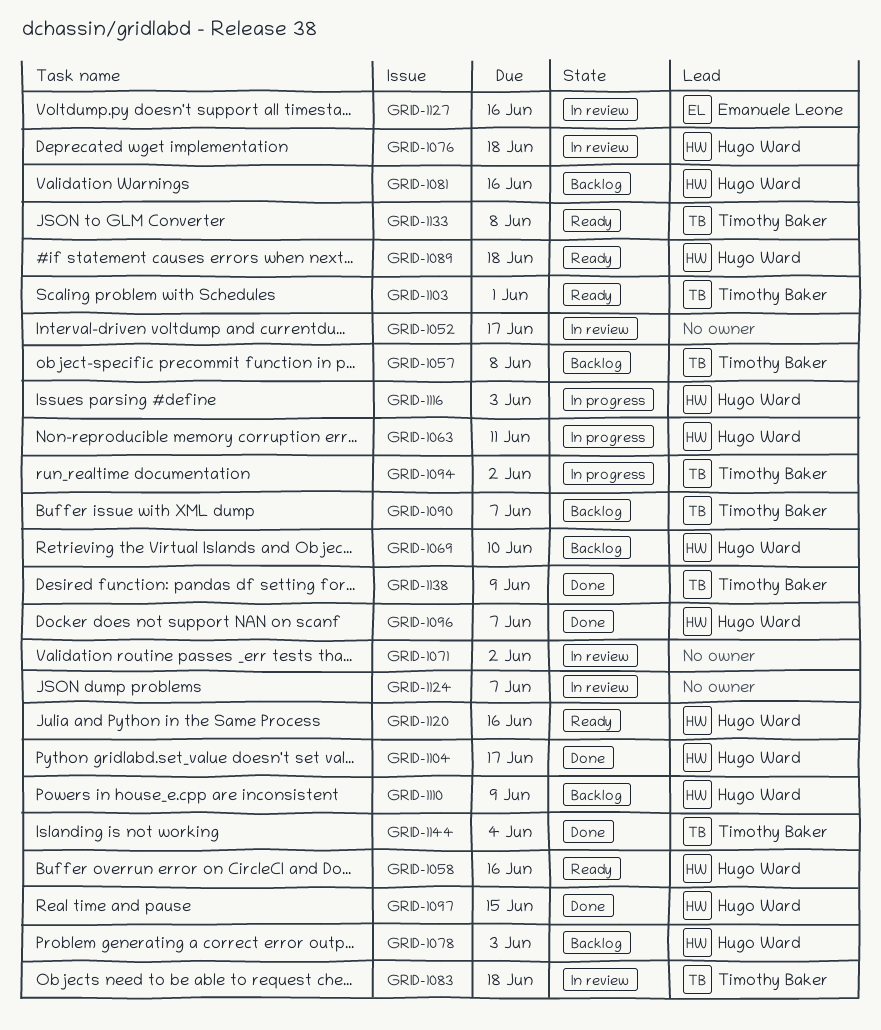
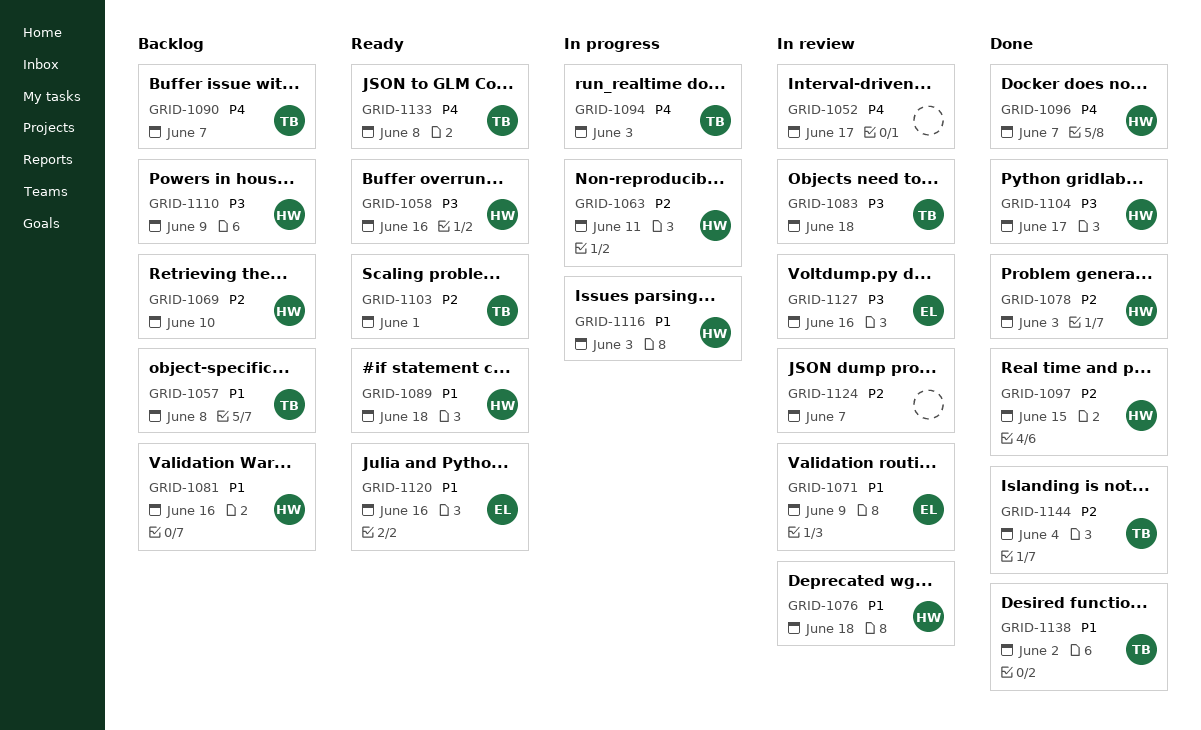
GRID-1071, owner: none -> Emanuele Leone
GRID-1071, due: Jun 2 -> Jun 9
GRID-1078, status: Backlog -> Done
GRID-1094, due: Jun 2 -> Jun 3
GRID-1120, owner: Hugo Ward -> Emanuele Leone
GRID-1138, due: Jun 9 -> Jun 2

